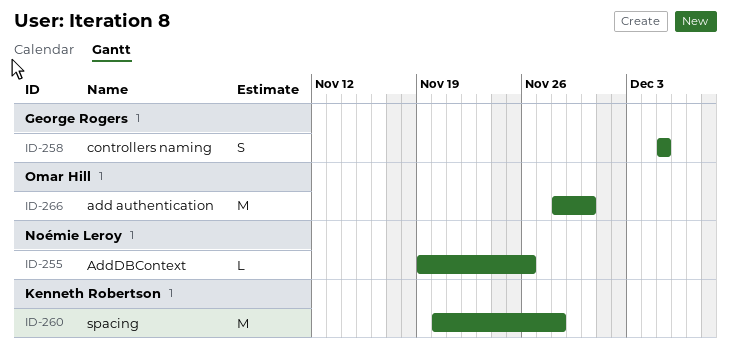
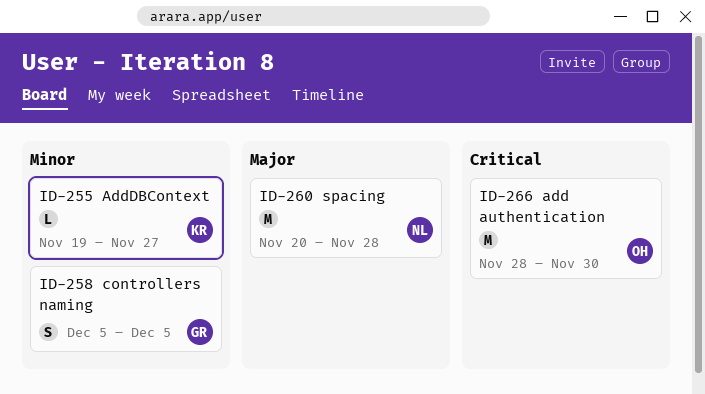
ID-255, owner: Noémie Leroy -> Kenneth Robertson
ID-255, due: Nov 26 -> Nov 27
ID-260, owner: Kenneth Robertson -> Noémie Leroy

